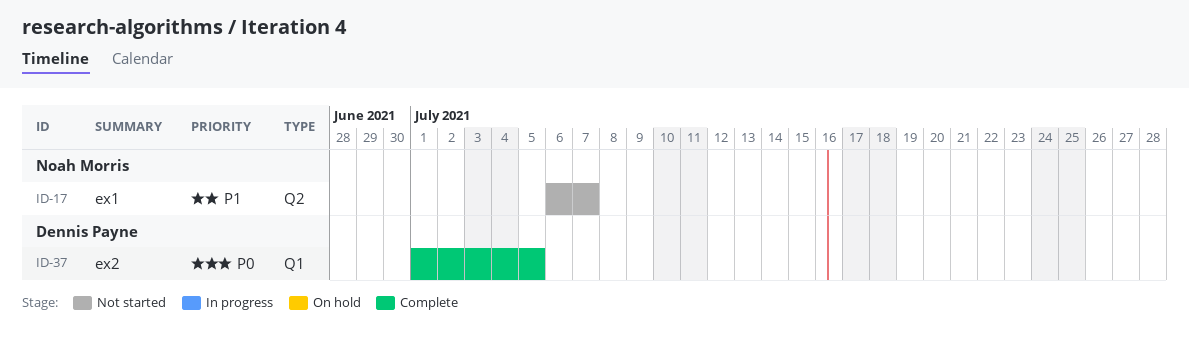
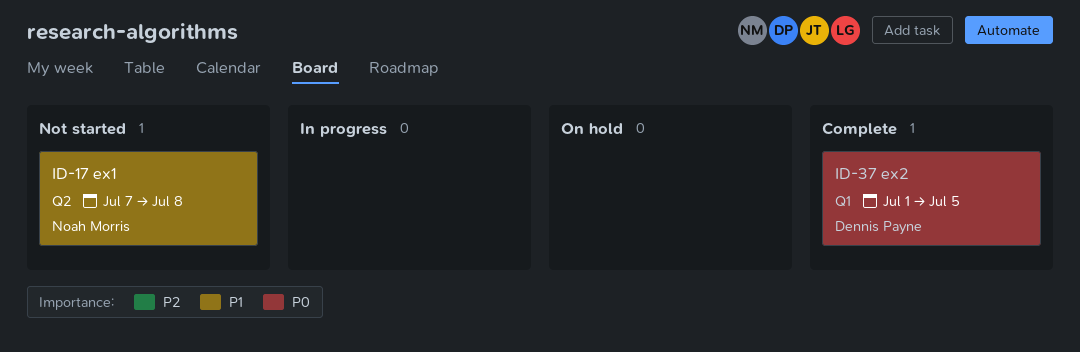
ID-17, start: Jul 6 -> Jul 7
ID-17, due: Jul 7 -> Jul 8

